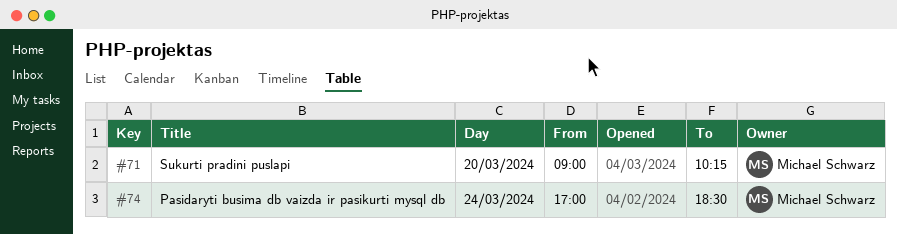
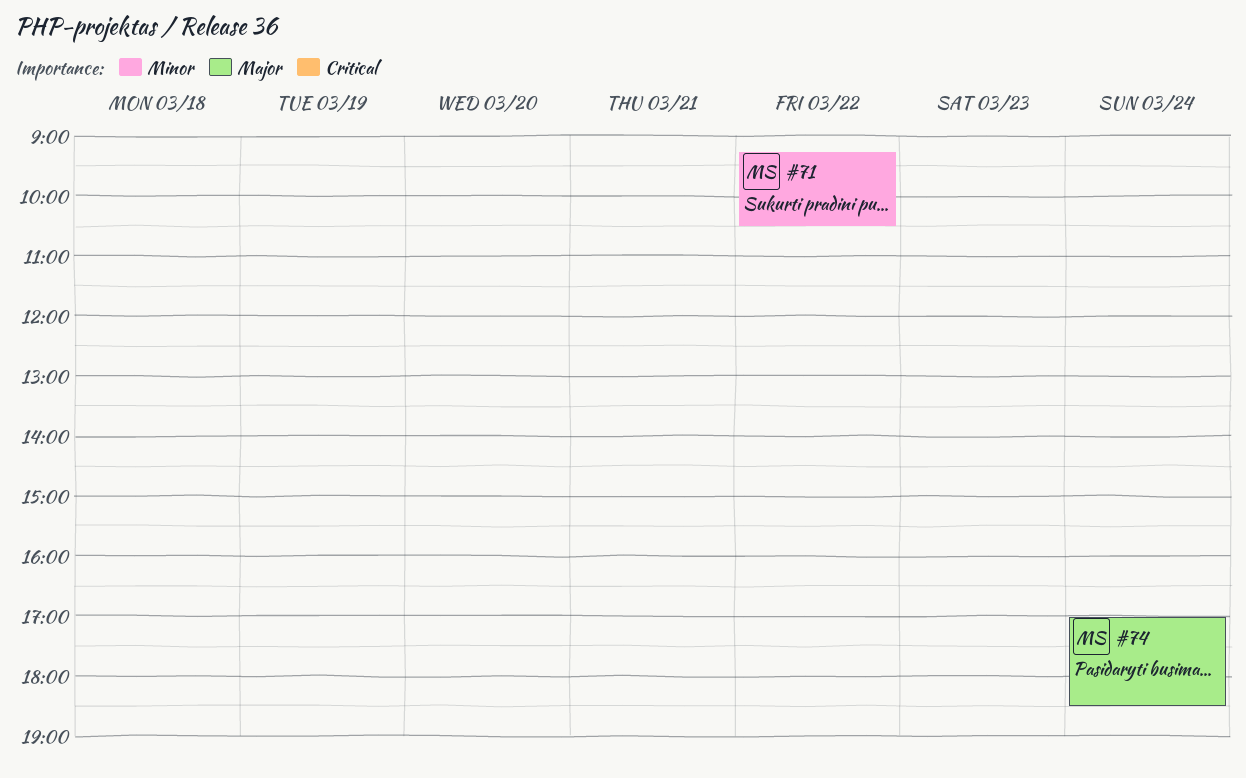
#71, day: Mar 20 -> Mar 22
#71, begins: 09:00 -> 09:15
#71, ends: 10:15 -> 10:30

